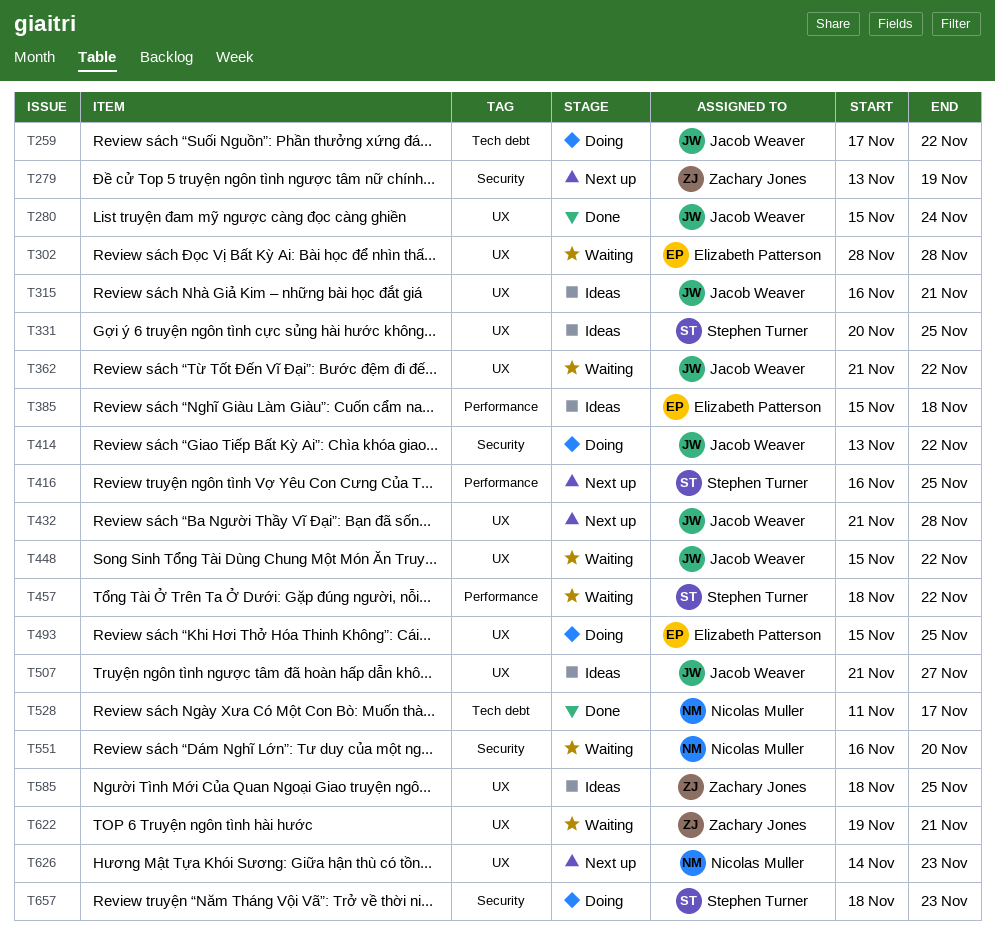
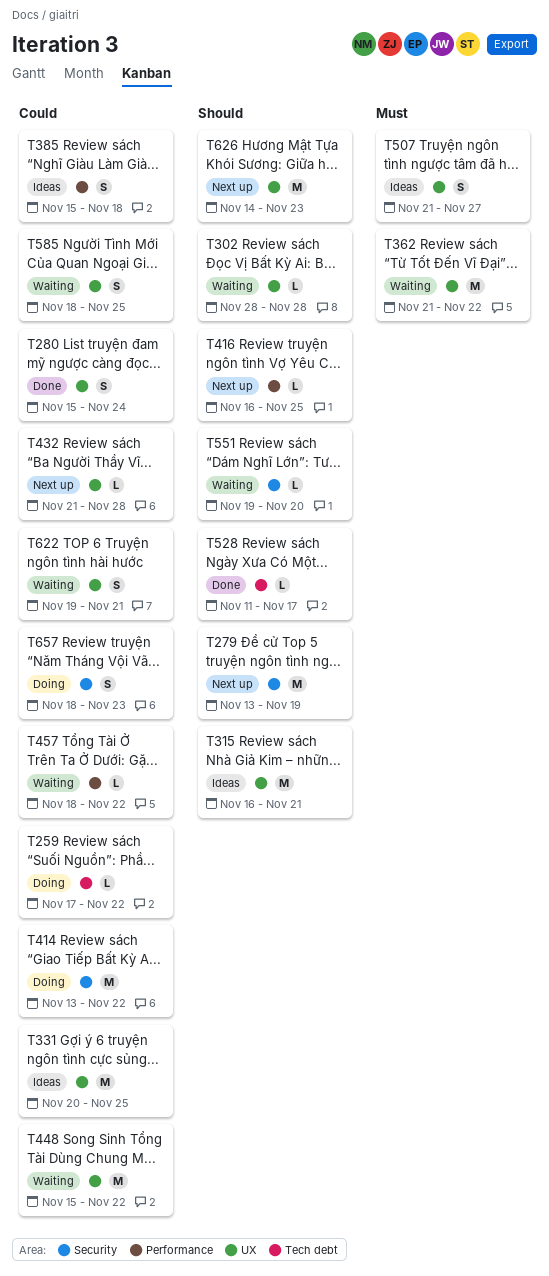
T493: present -> none
T551, start: Nov 16 -> Nov 19
T585, status: Ideas -> Waiting

